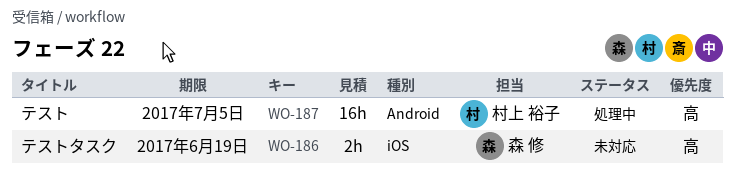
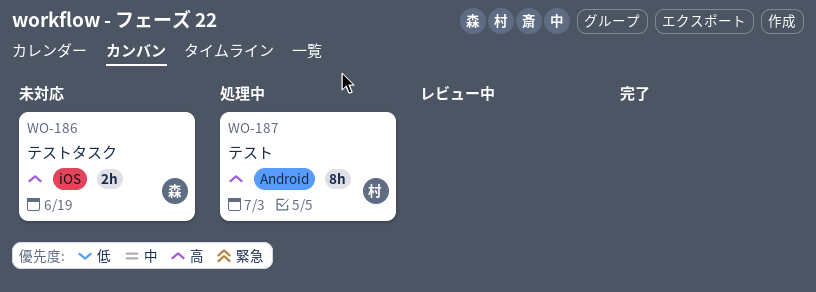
WO-187, estimate: 16h -> 8h
WO-187, due: Jul 5 -> Jul 3

